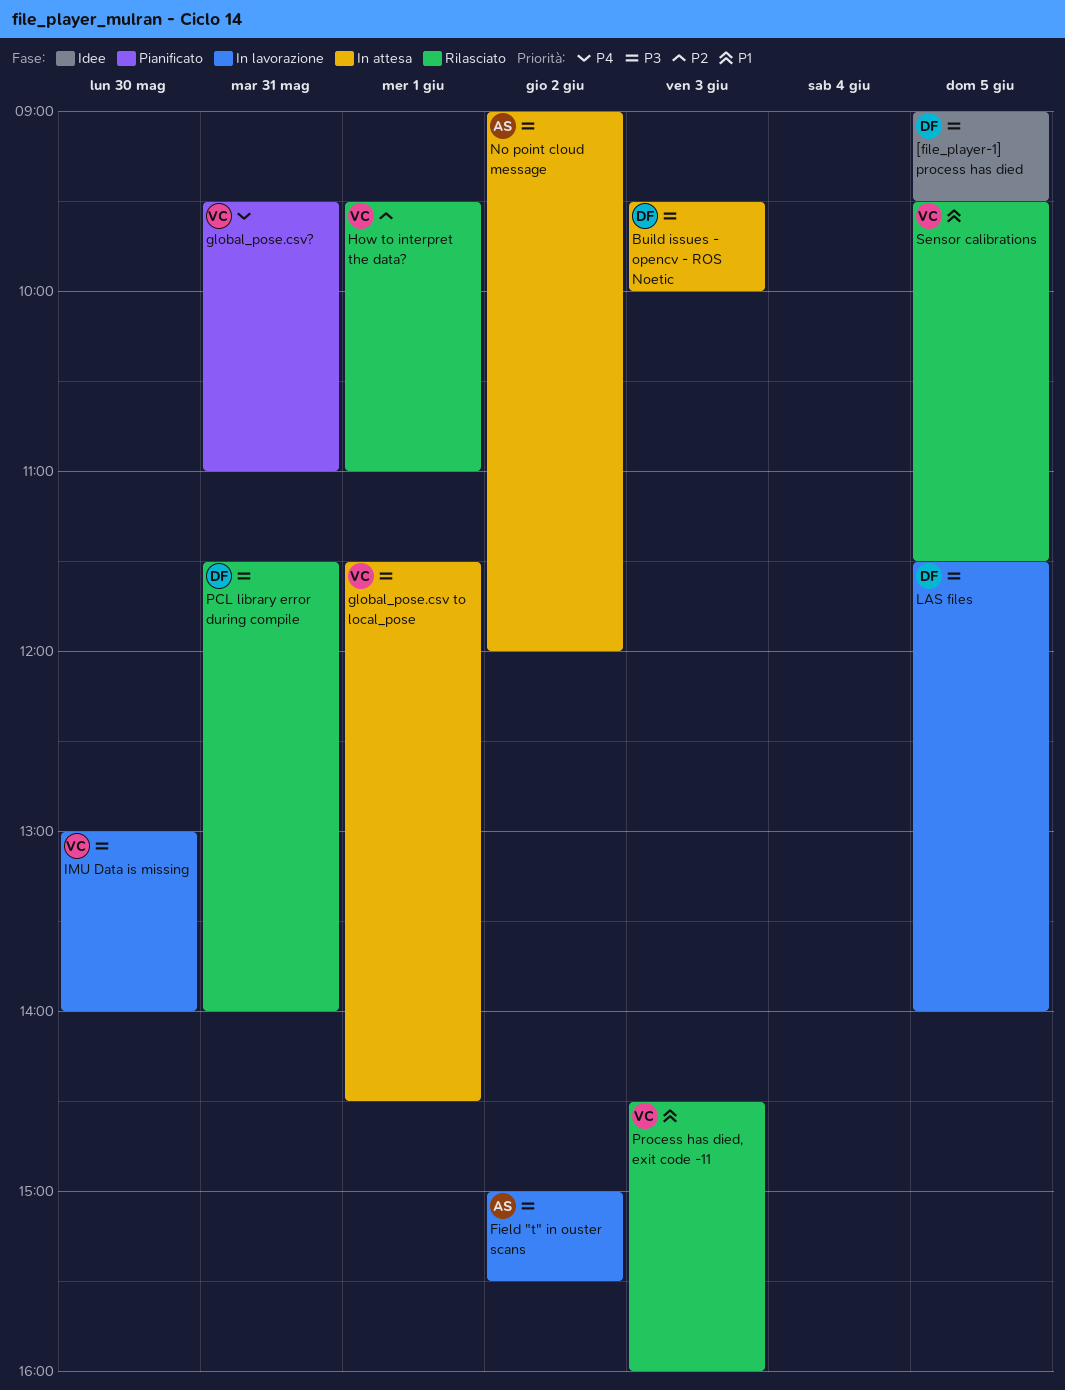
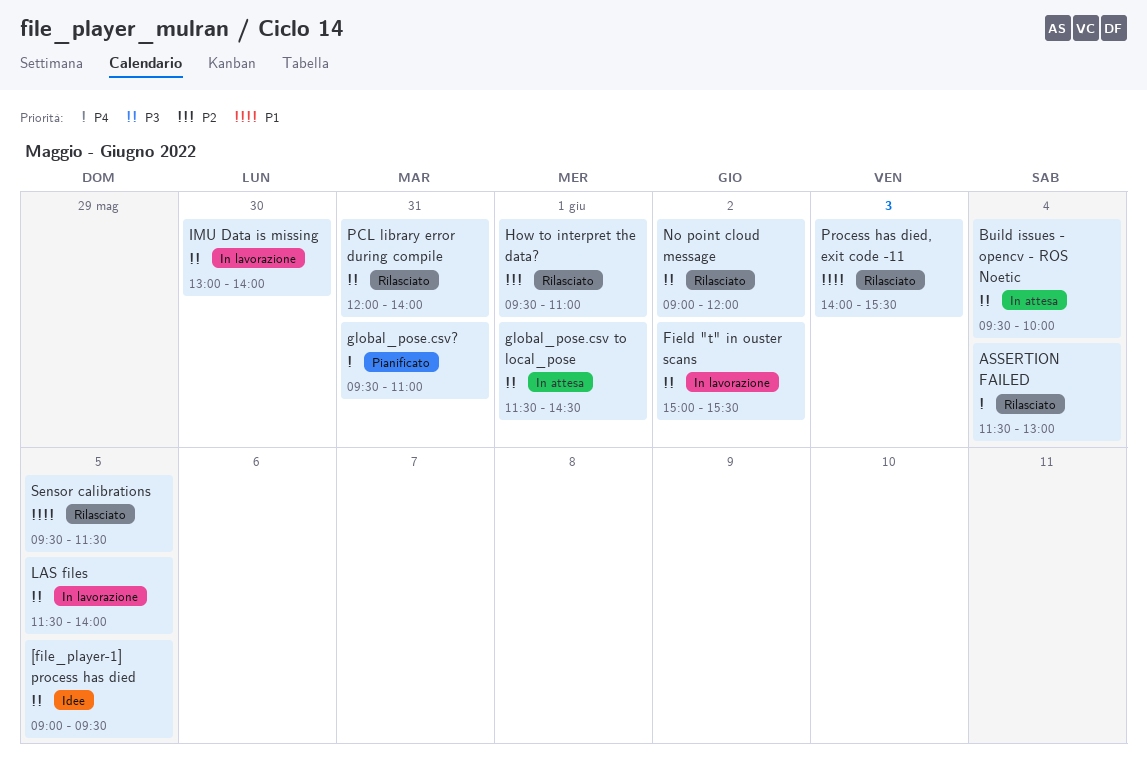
ASSERTION FAILED: none -> present
Build issues - opencv - ROS Noetic, day: Jun 3 -> Jun 4
No point cloud message, status: In attesa -> Rilasciato
PCL library error during compile, begins: 11:30 -> 12:00
Process has died, exit code -11, begins: 14:30 -> 14:00
Process has died, exit code -11, ends: 16:00 -> 15:30

